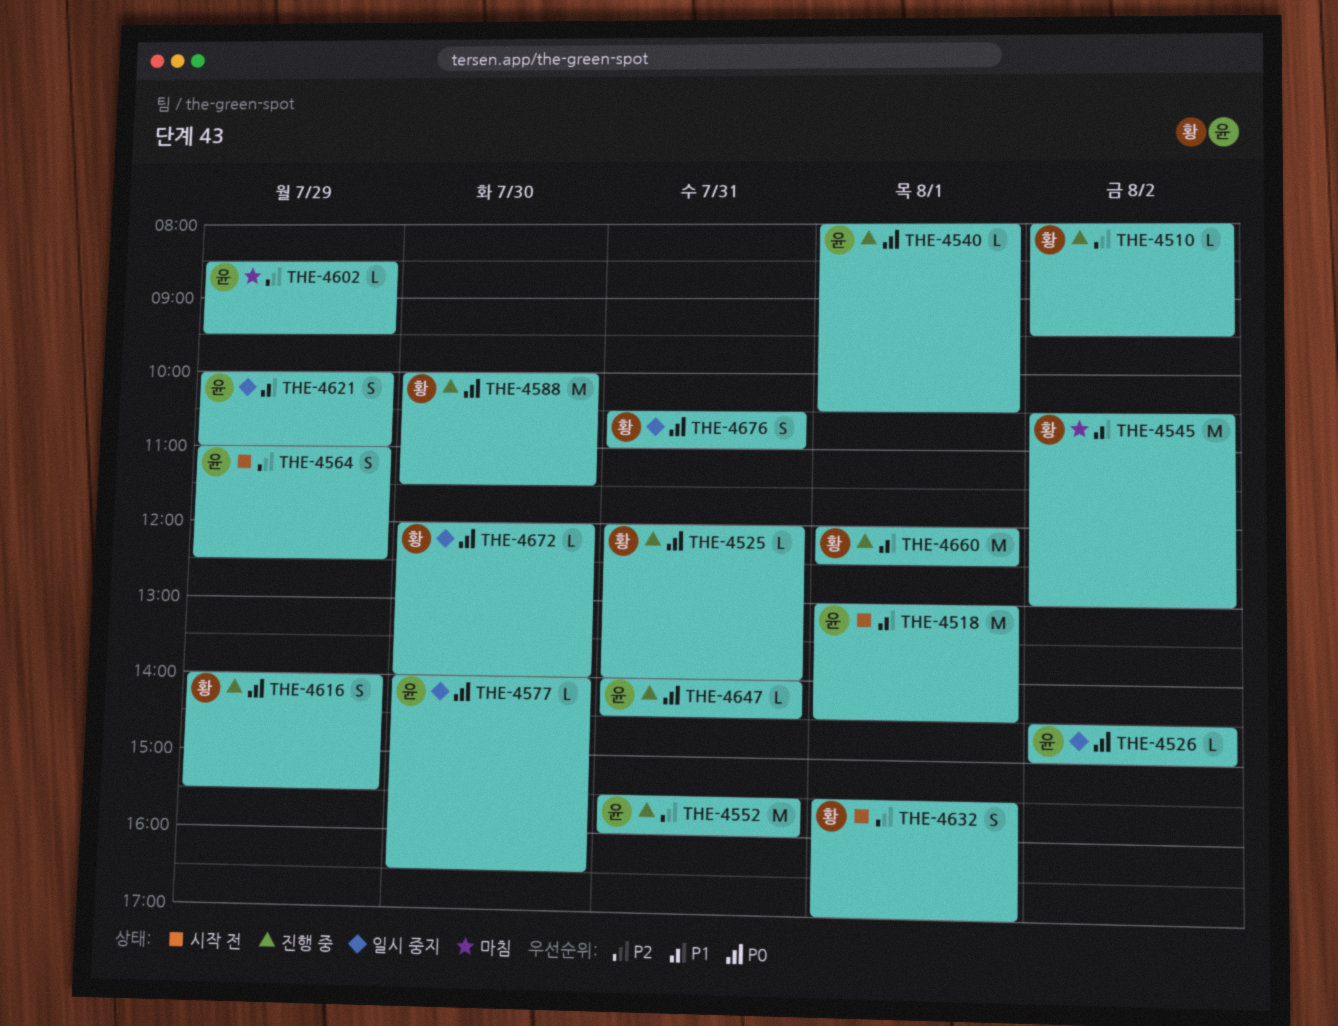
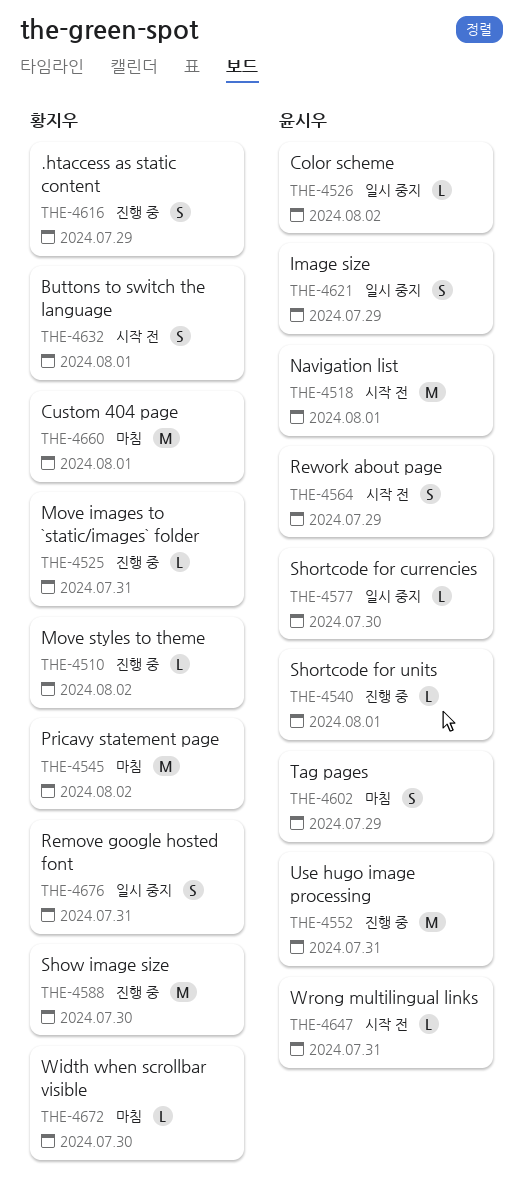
THE-4602, estimate: L -> S
THE-4647, status: 진행 중 -> 시작 전
THE-4660, status: 진행 중 -> 마침
THE-4672, status: 일시 중지 -> 마침

